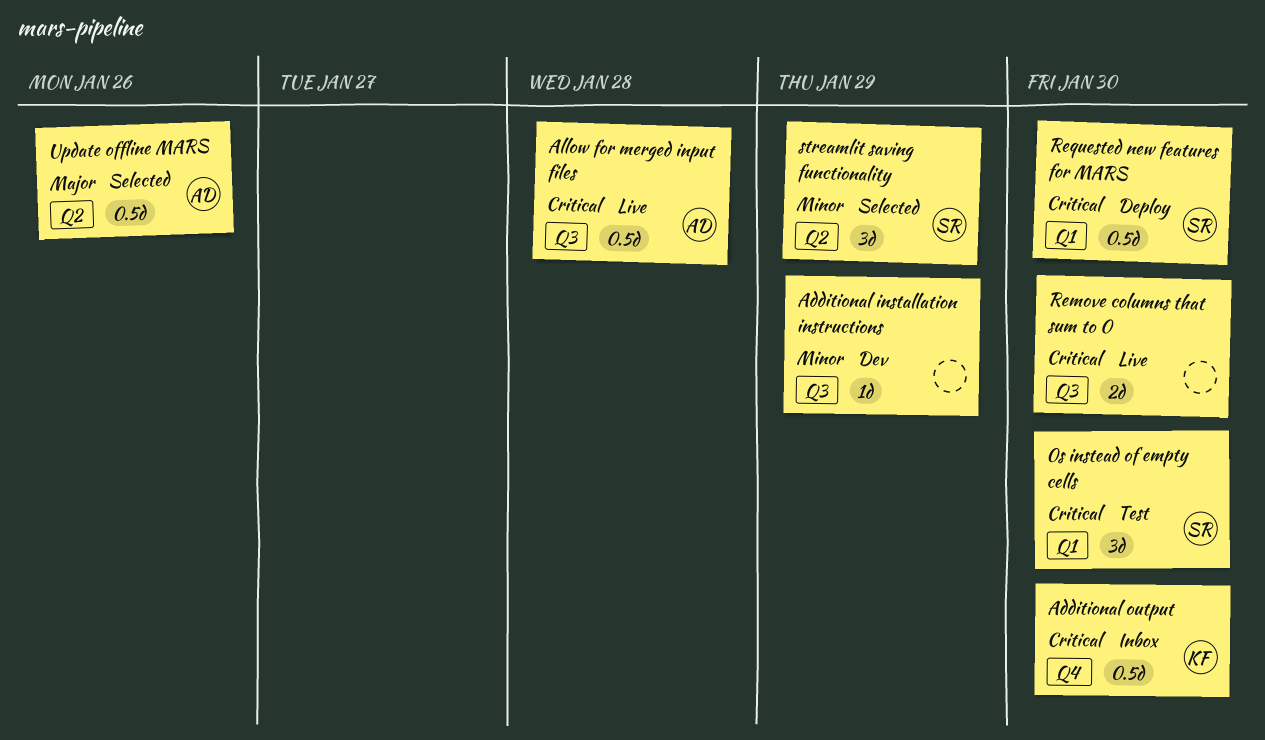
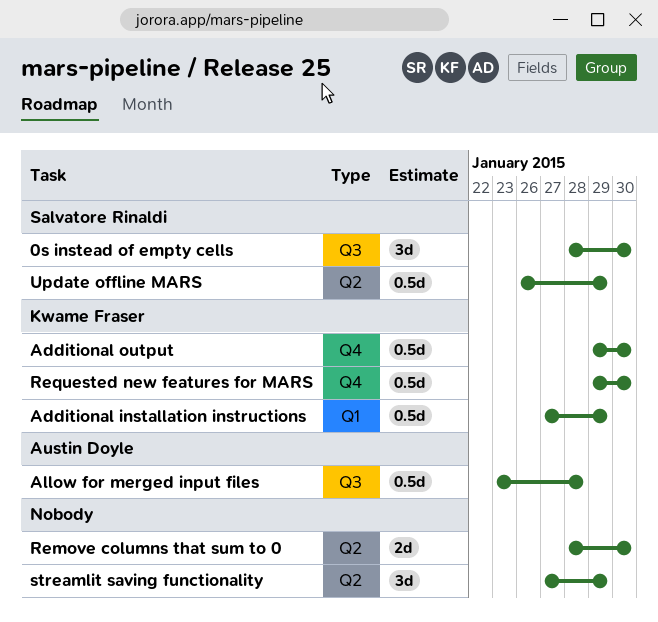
0s instead of empty cells, label: Q1 -> Q3
Additional installation instructions, owner: none -> Kwame Fraser
Additional installation instructions, label: Q3 -> Q1
Additional installation instructions, estimate: 1d -> 0.5d
Remove columns that sum to 0, label: Q3 -> Q2
Requested new features for MARS, owner: Salvatore Rinaldi -> Kwame Fraser
Requested new features for MARS, label: Q1 -> Q4
streamlit saving functionality, owner: Salvatore Rinaldi -> none
Update offline MARS, owner: Austin Doyle -> Salvatore Rinaldi
Update offline MARS, due: Jan 26 -> Jan 29

